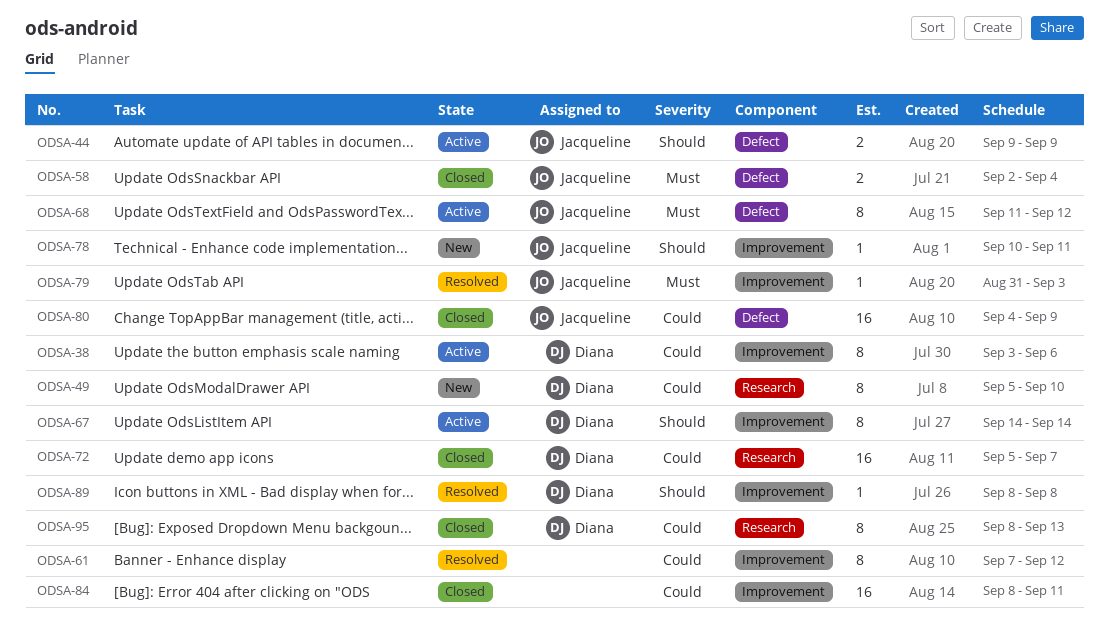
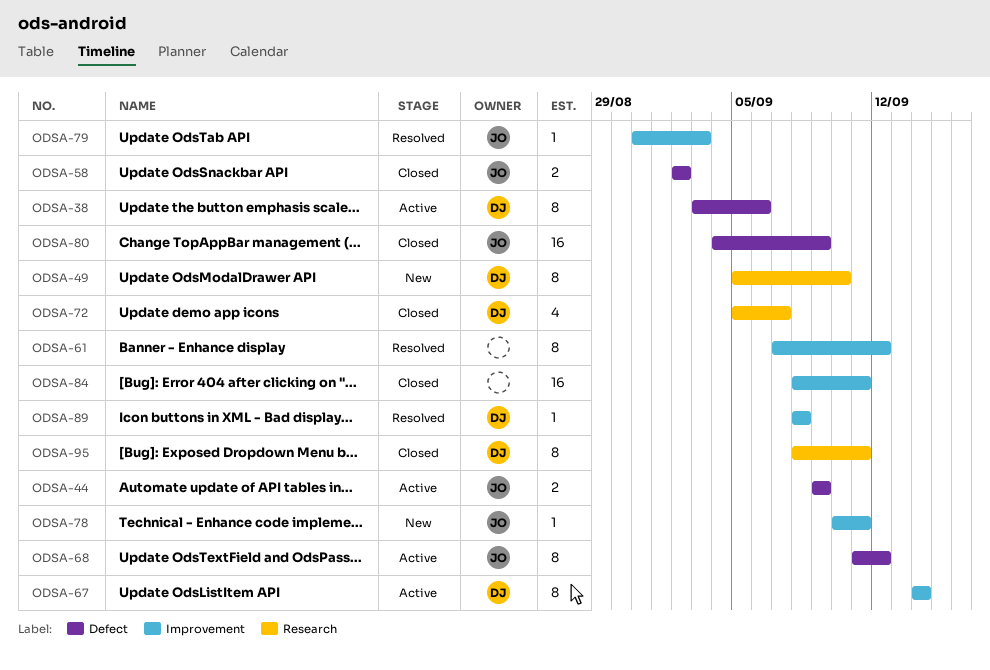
ODSA-38, label: Improvement -> Defect
ODSA-58, due: Sep 4 -> Sep 2
ODSA-72, estimate: 16 -> 4
ODSA-95, due: Sep 13 -> Sep 11

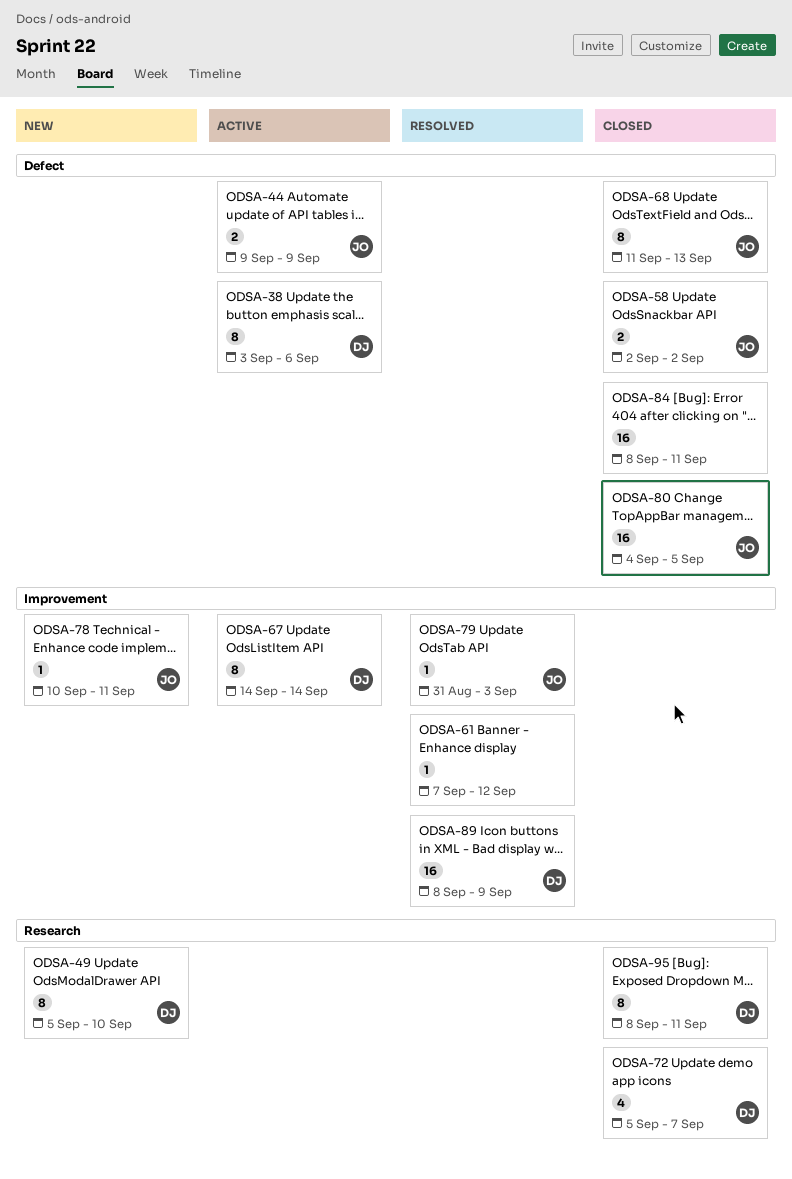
ODSA-61, estimate: 8 -> 1
ODSA-68, status: Active -> Closed
ODSA-68, due: Sep 12 -> Sep 13
ODSA-80, due: Sep 9 -> Sep 5
ODSA-84, label: Improvement -> Defect
ODSA-89, estimate: 1 -> 16
ODSA-89, due: Sep 8 -> Sep 9

